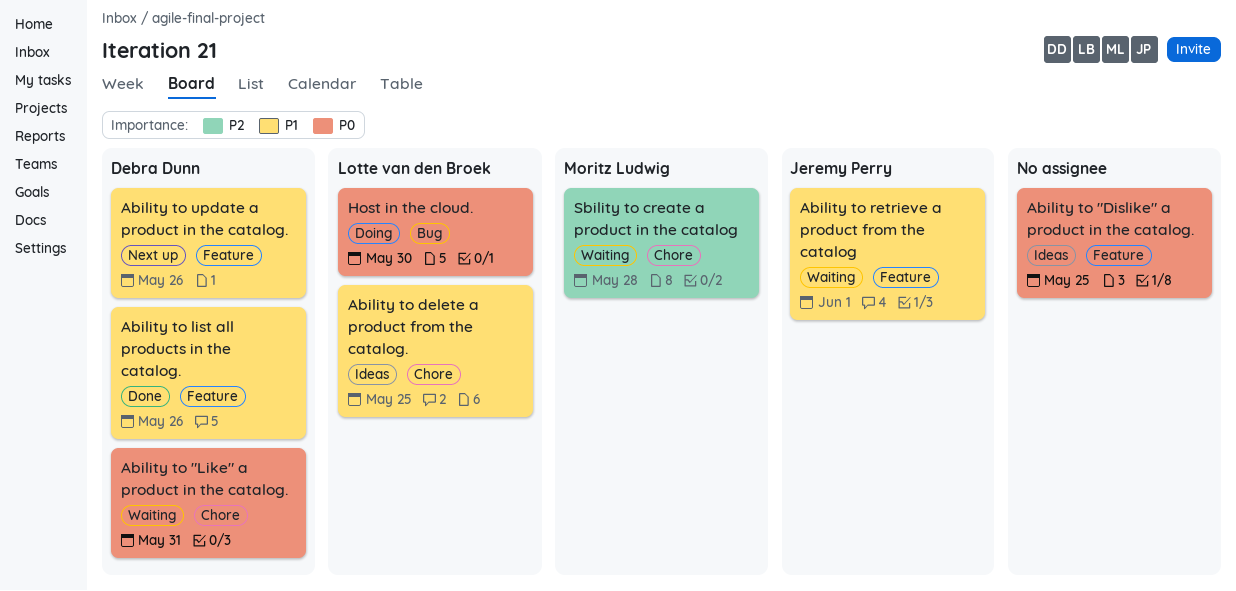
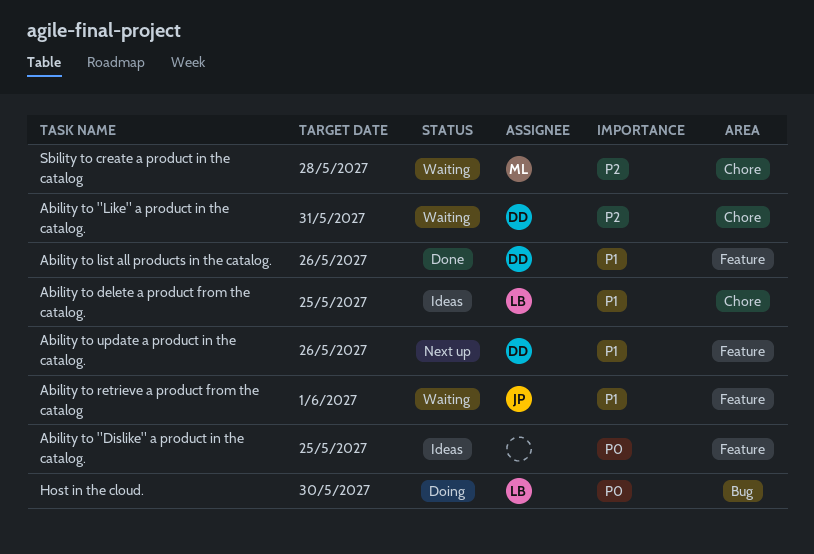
Ability to "Like" a product in the catalog., priority: P0 -> P2

